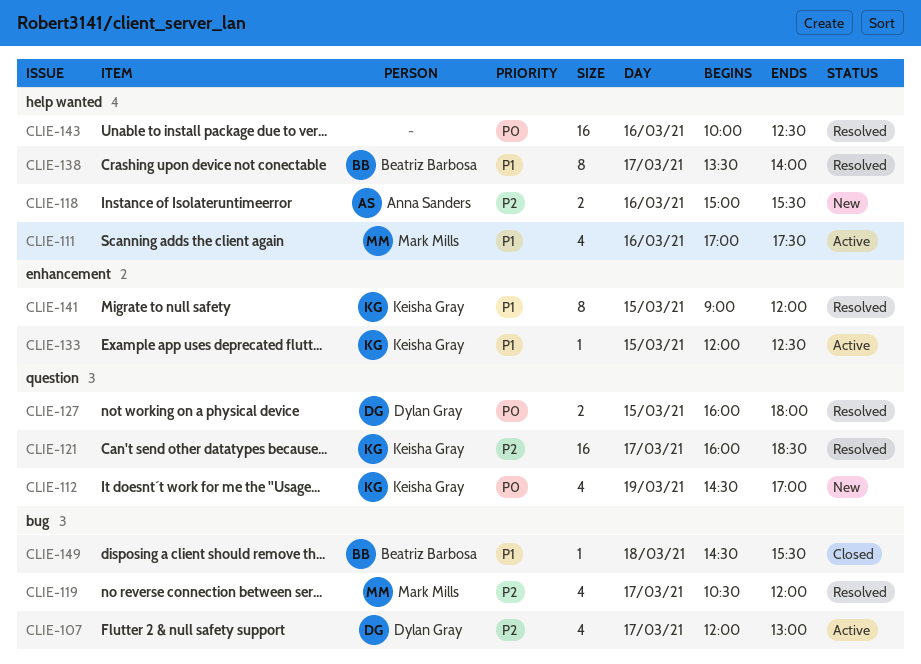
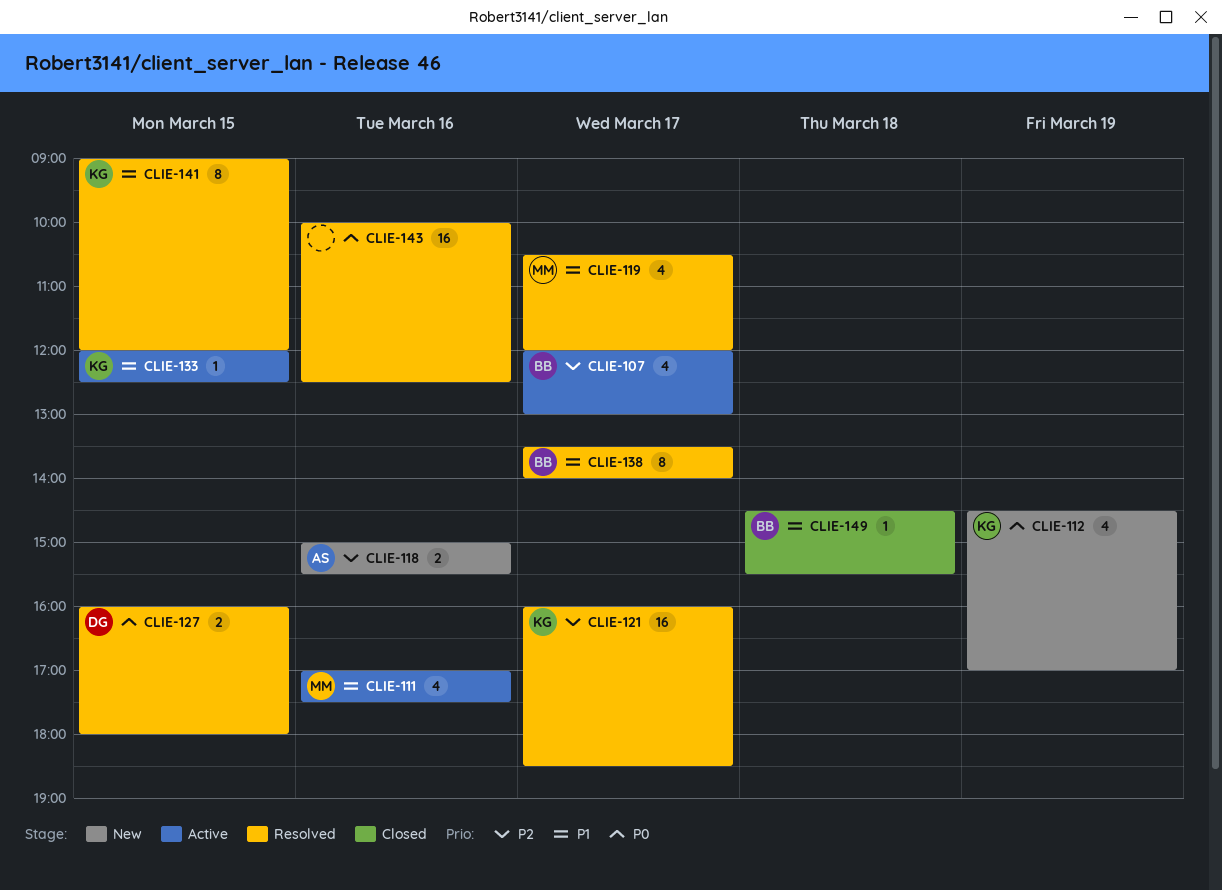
CLIE-107, owner: Dylan Gray -> Beatriz Barbosa
CLIE-119, priority: P2 -> P1

